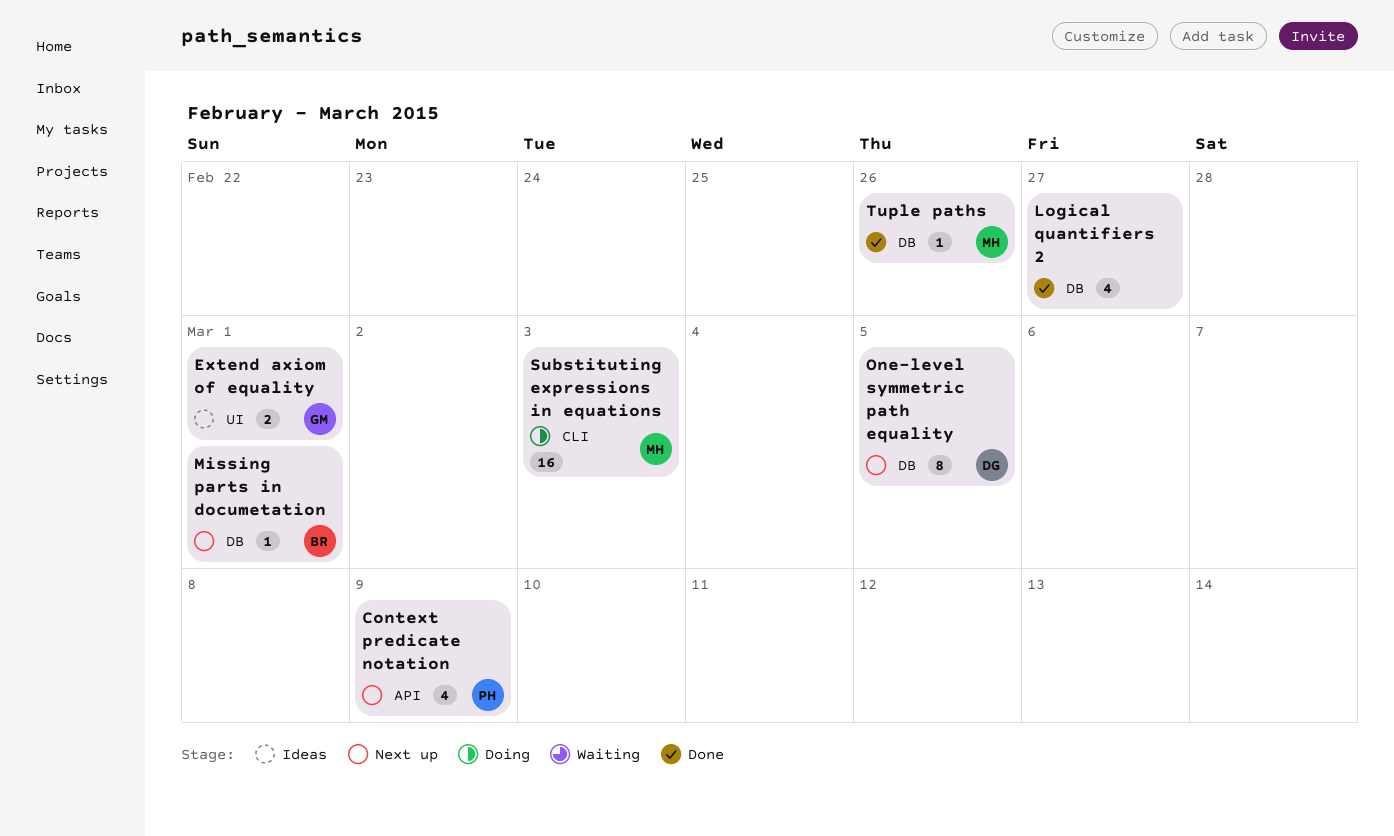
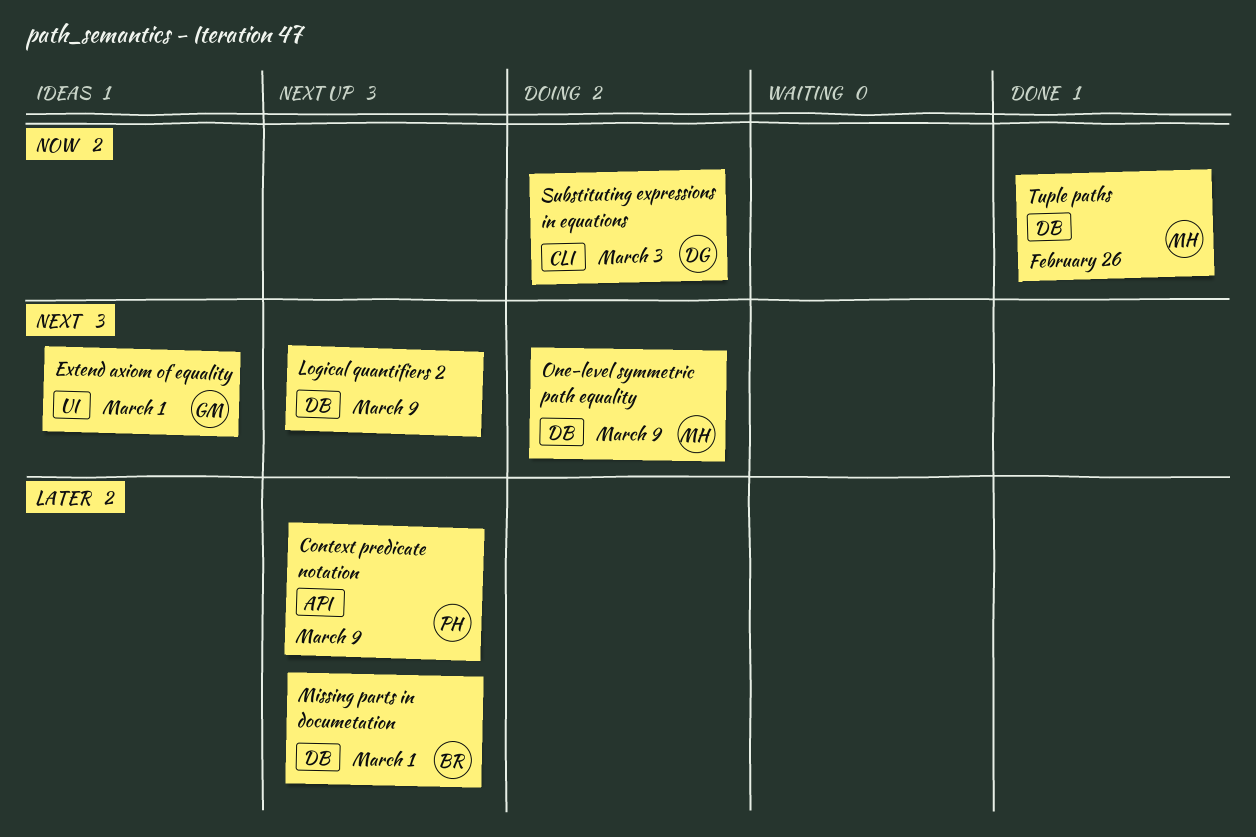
Logical quantifiers 2, status: Done -> Next up
Logical quantifiers 2, due: Feb 27 -> Mar 9
One-level symmetric path equality, status: Next up -> Doing
One-level symmetric path equality, owner: DG -> MH
One-level symmetric path equality, due: Mar 5 -> Mar 9
Substituting expressions in equations, owner: MH -> DG

